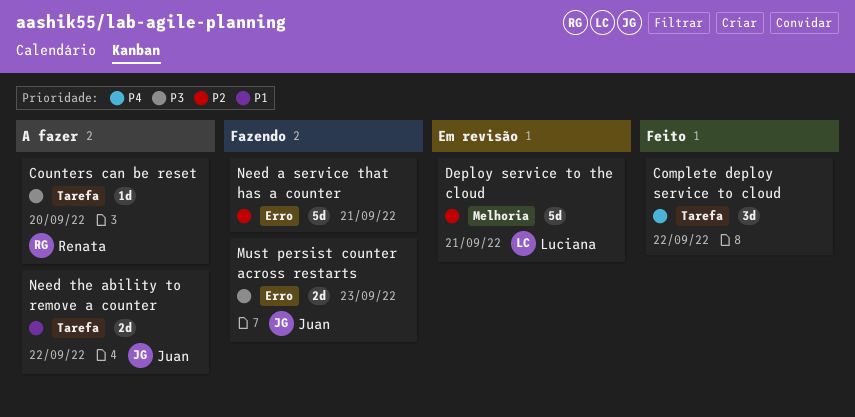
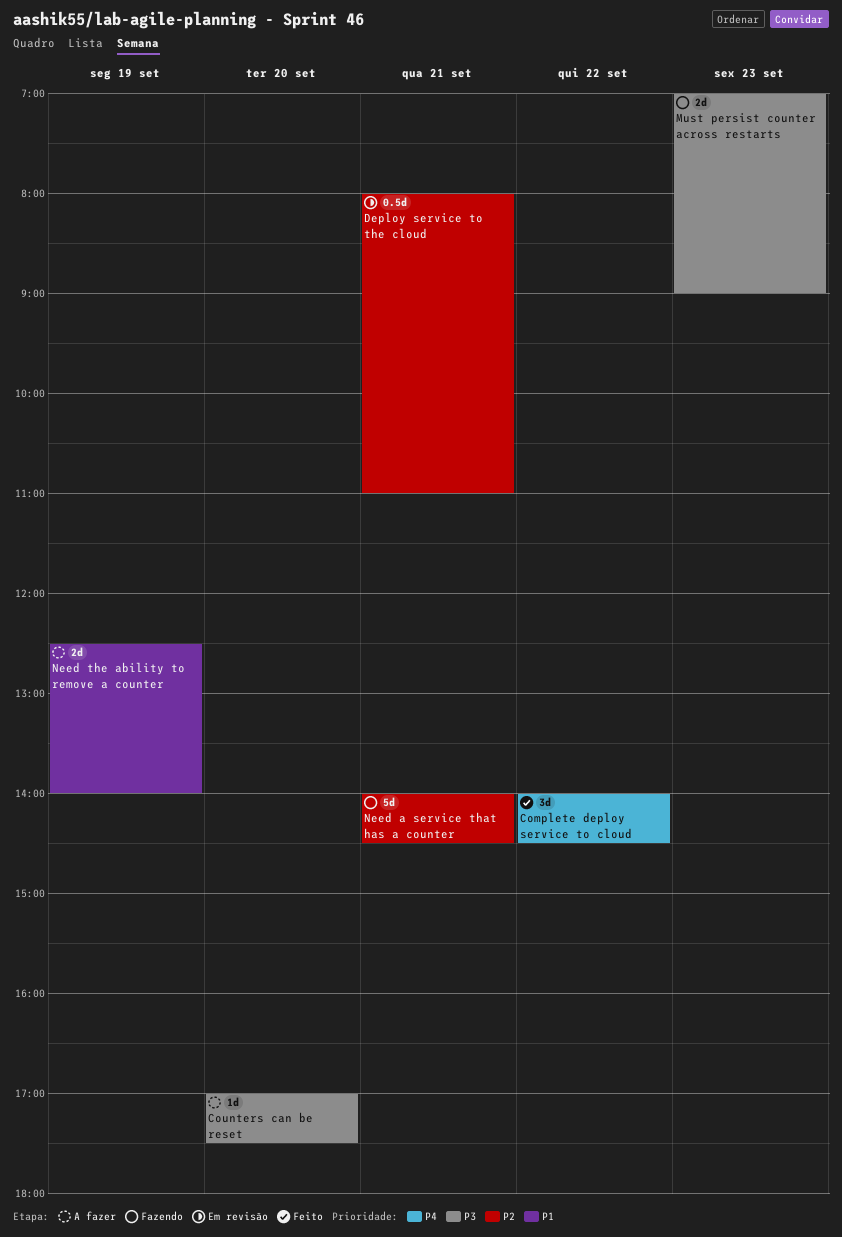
Deploy service to the cloud, estimate: 5d -> 0.5d
Need the ability to remove a counter, day: Sep 22 -> Sep 19

